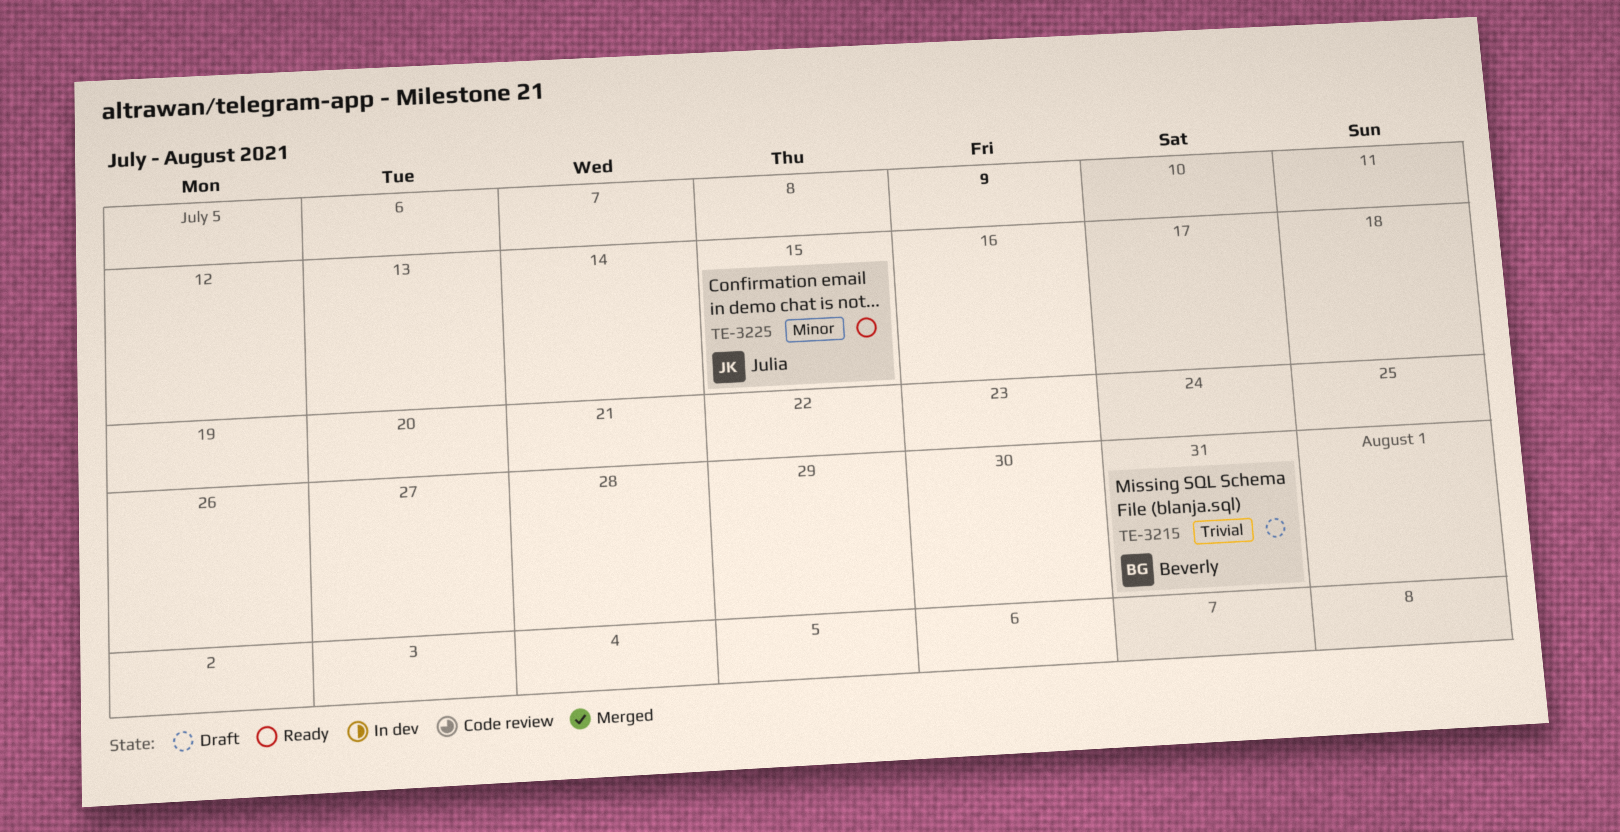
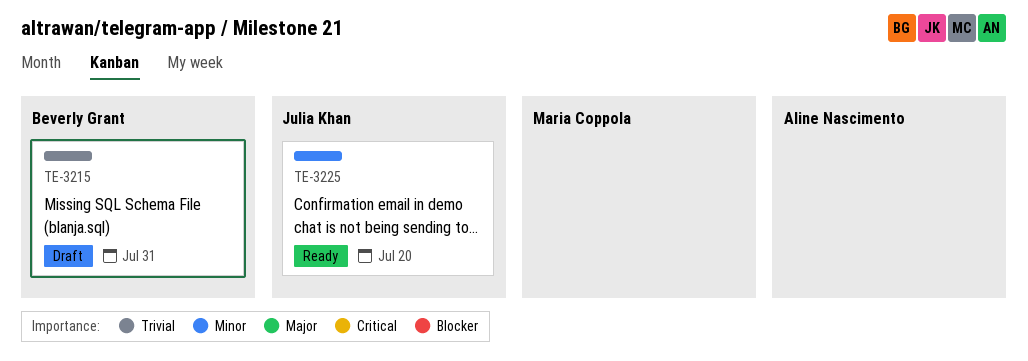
TE-3225, due: Jul 15 -> Jul 20

